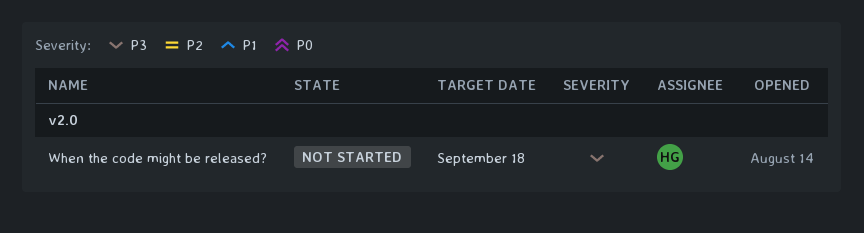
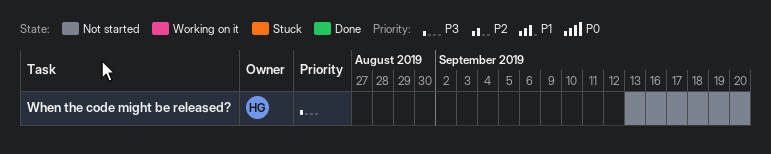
When the code might be released?, due: Sep 18 -> Sep 20

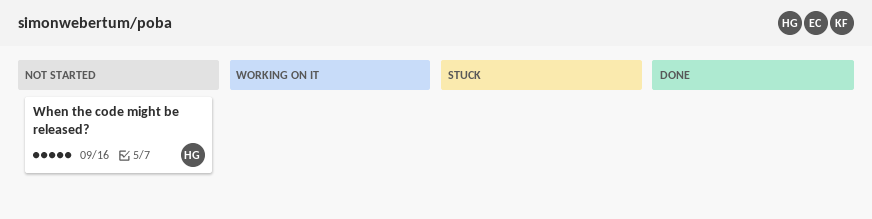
When the code might be released?, due: Sep 20 -> Sep 16

